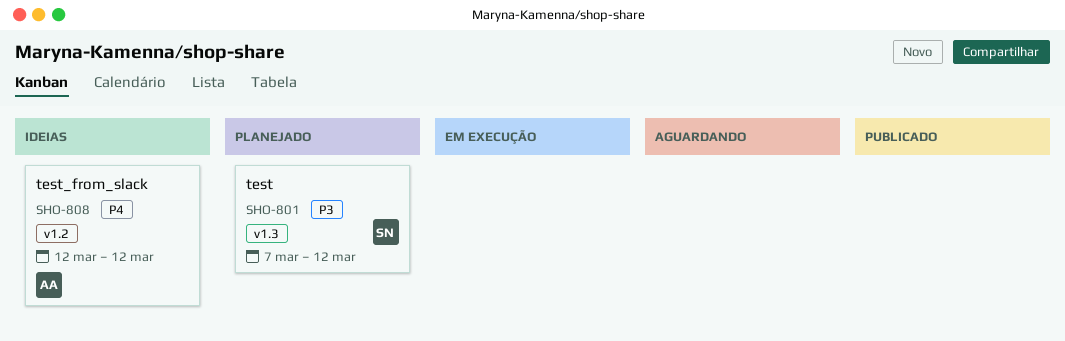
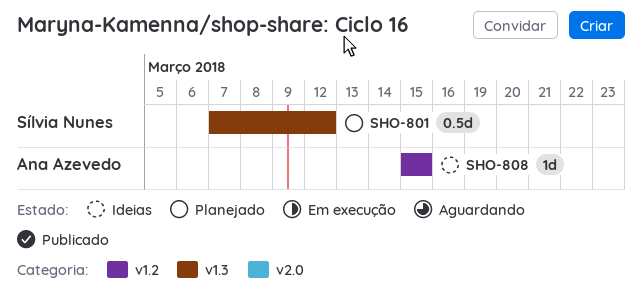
SHO-808, start: Mar 12 -> Mar 15
SHO-808, due: Mar 12 -> Mar 15

